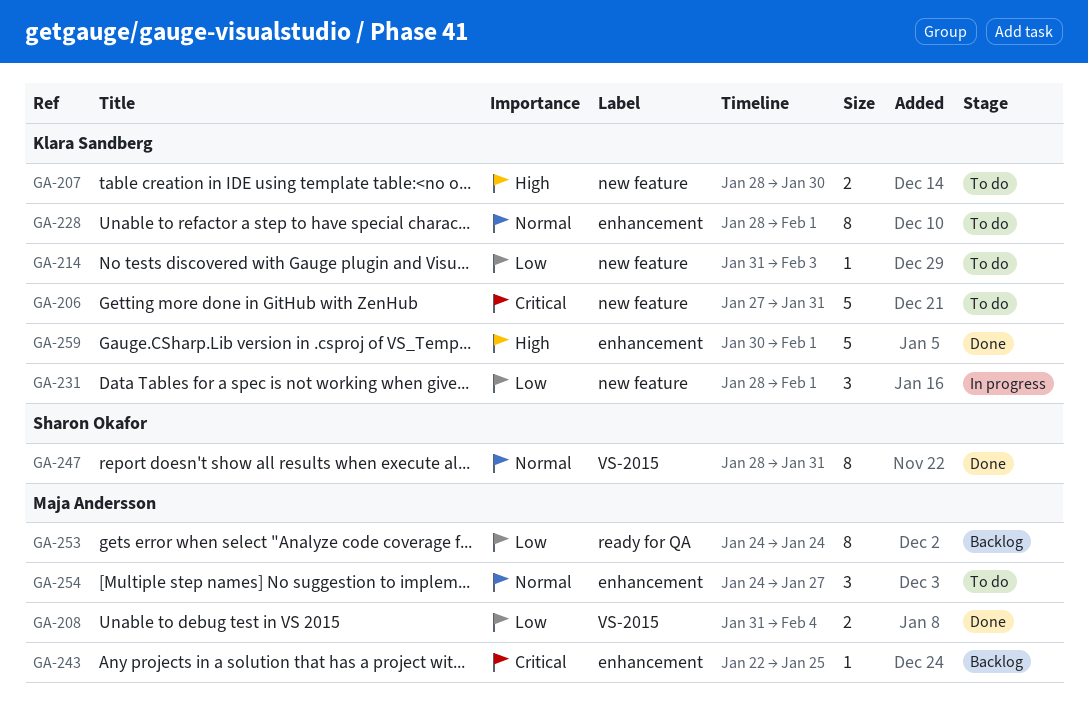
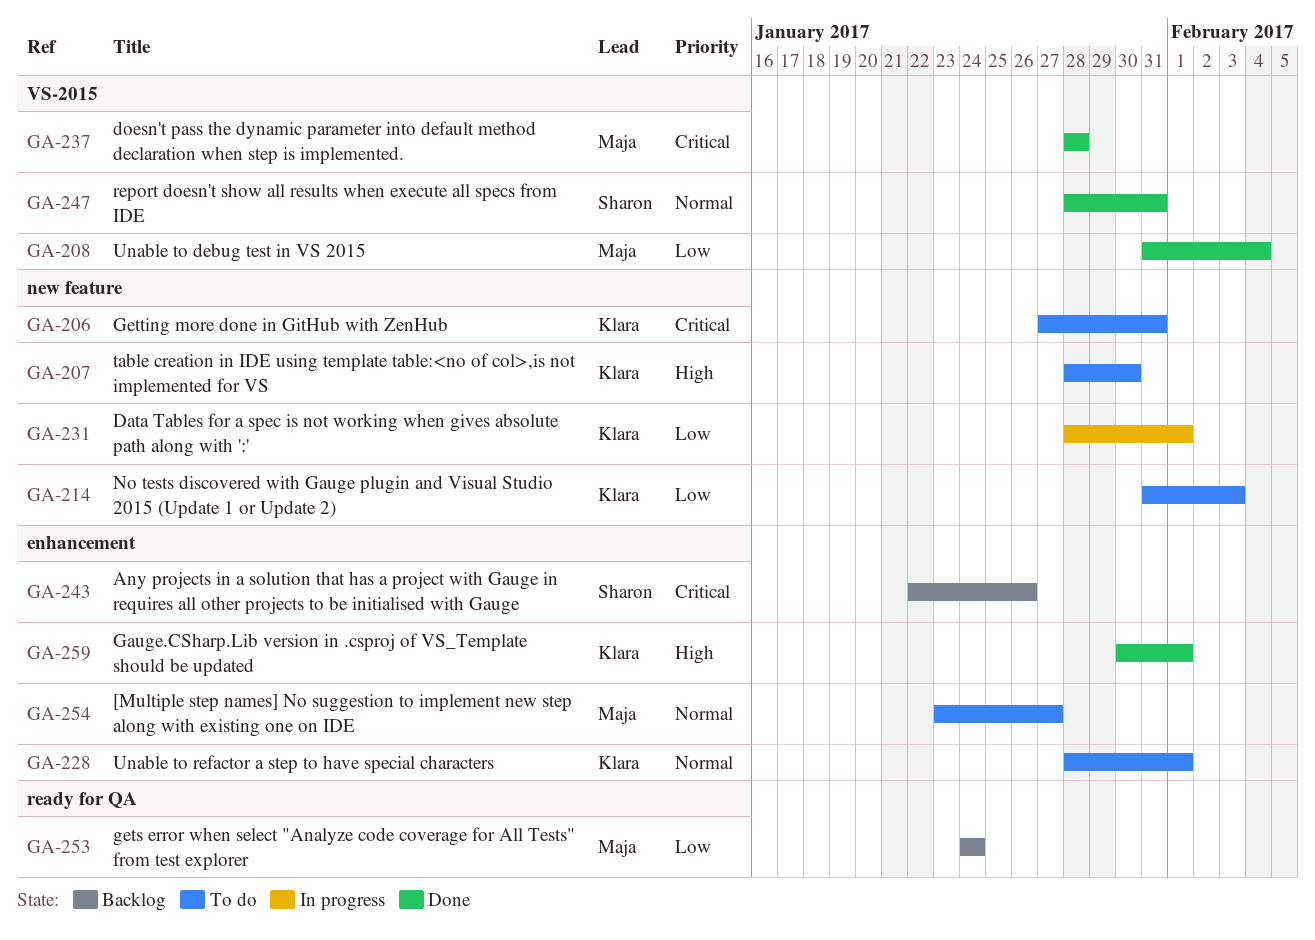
GA-237: none -> present
GA-243, owner: Maja Andersson -> Sharon Okafor
GA-243, due: Jan 25 -> Jan 26
GA-254, start: Jan 24 -> Jan 23

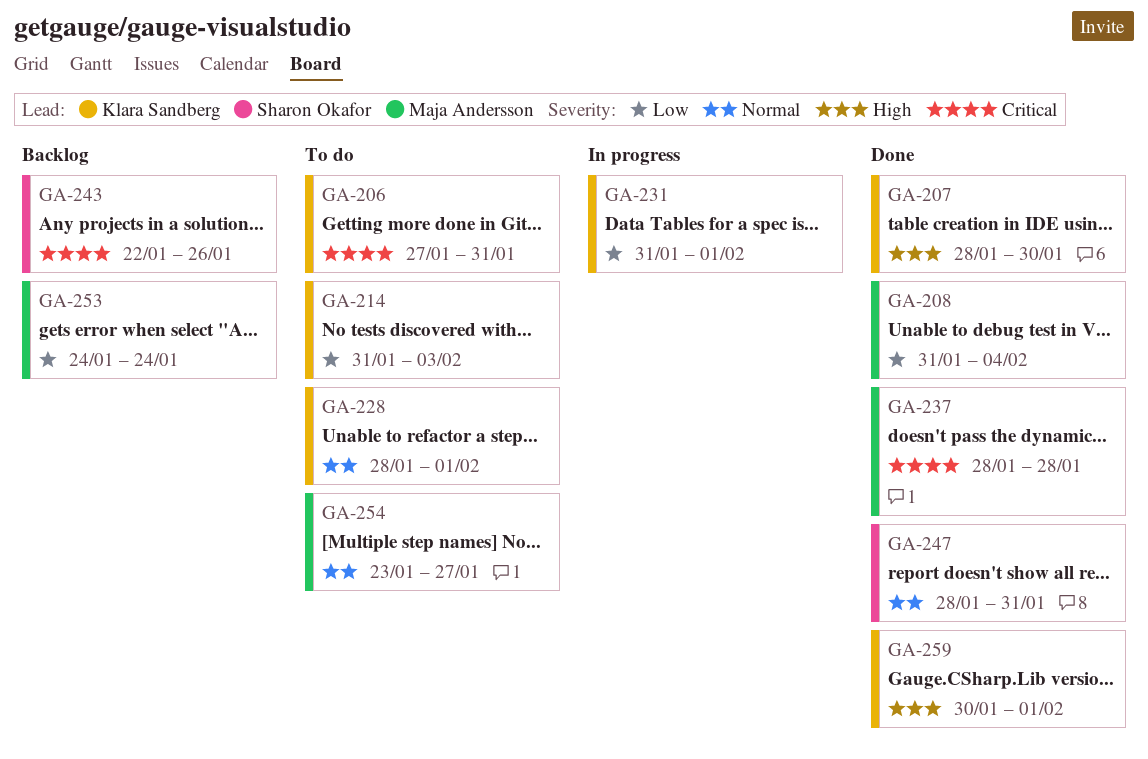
GA-207, status: To do -> Done
GA-231, start: Jan 28 -> Jan 31

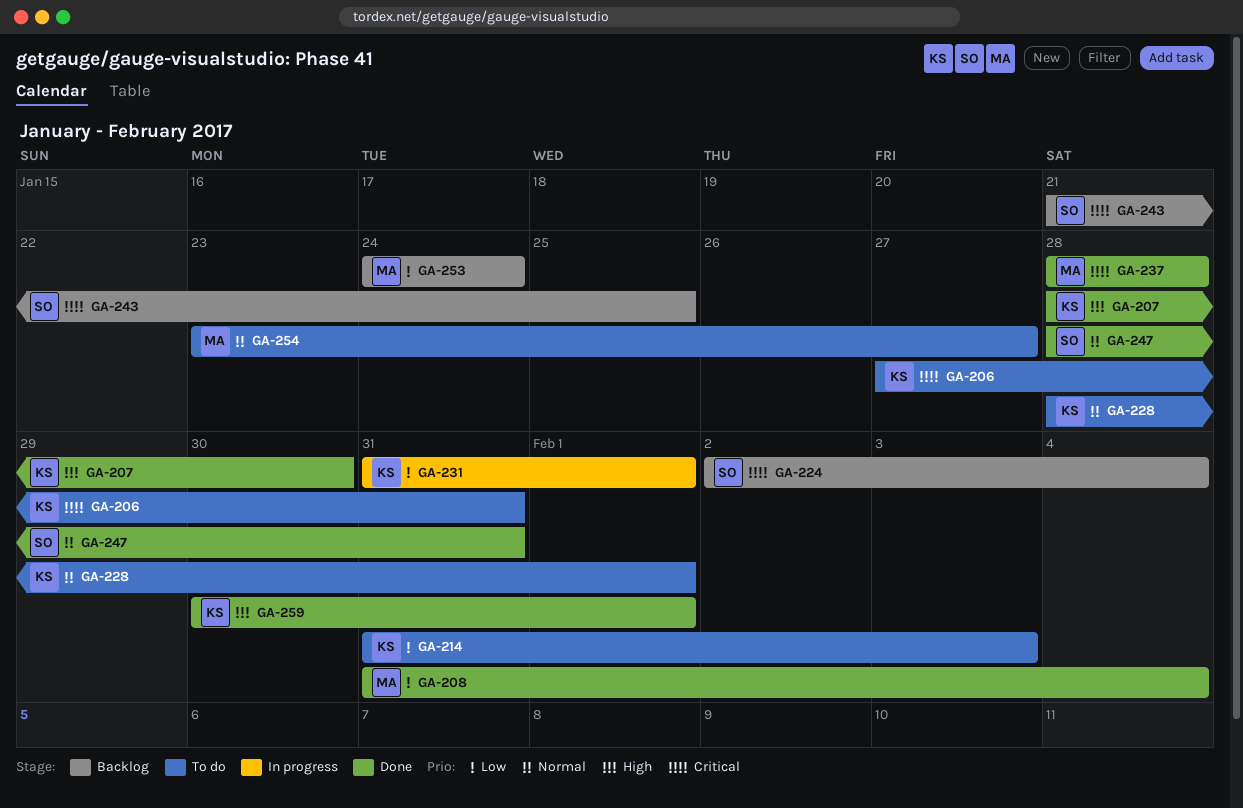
GA-224: none -> present
GA-243, start: Jan 22 -> Jan 21
GA-243, due: Jan 26 -> Jan 25

